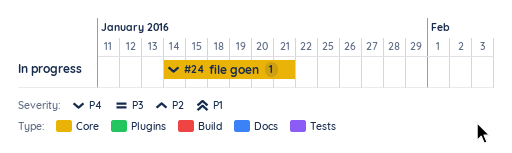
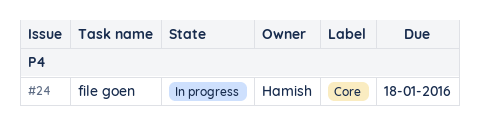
#24, due: Jan 21 -> Jan 18

